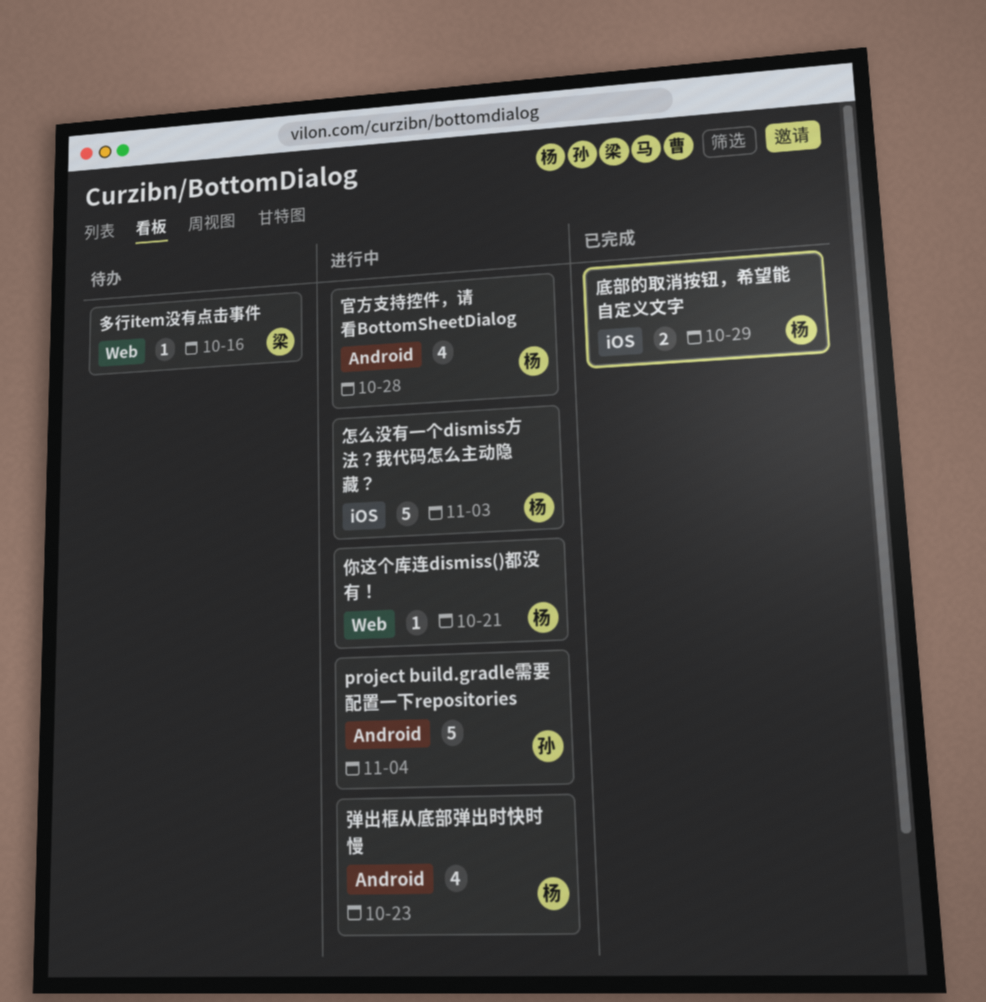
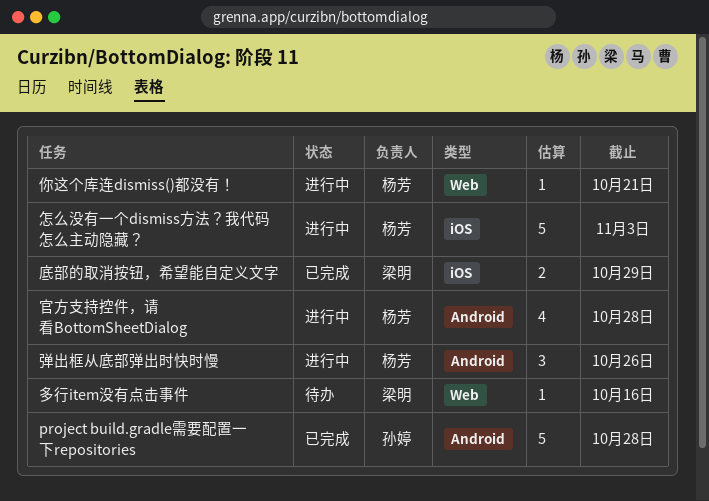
project build.gradle需要配置一下repositories, status: 进行中 -> 已完成
project build.gradle需要配置一下repositories, due: Nov 4 -> Oct 28
底部的取消按钮，希望能自定义文字, owner: 杨芳 -> 梁明
弹出框从底部弹出时快时慢, estimate: 4 -> 3
弹出框从底部弹出时快时慢, due: Oct 23 -> Oct 26

